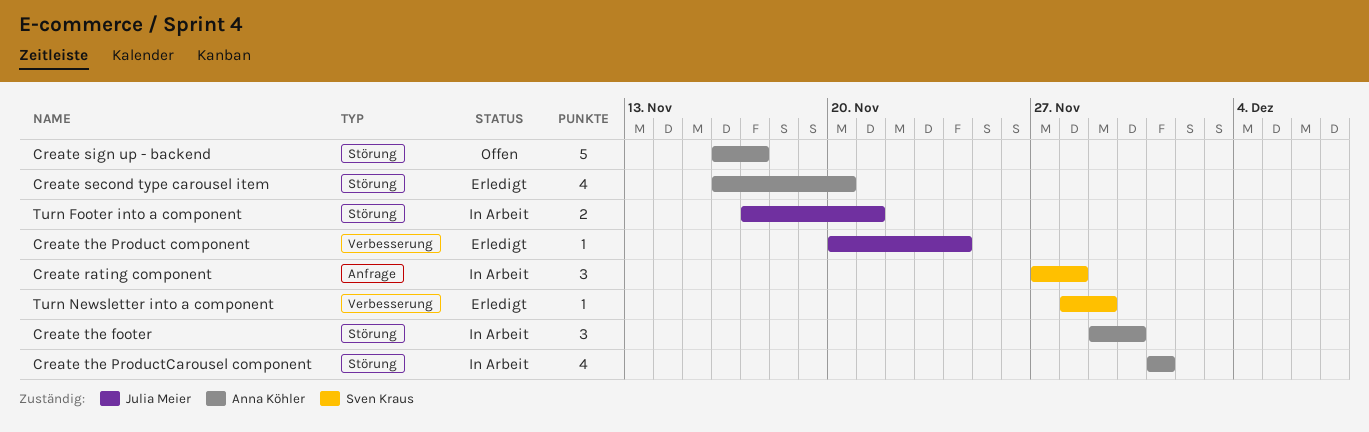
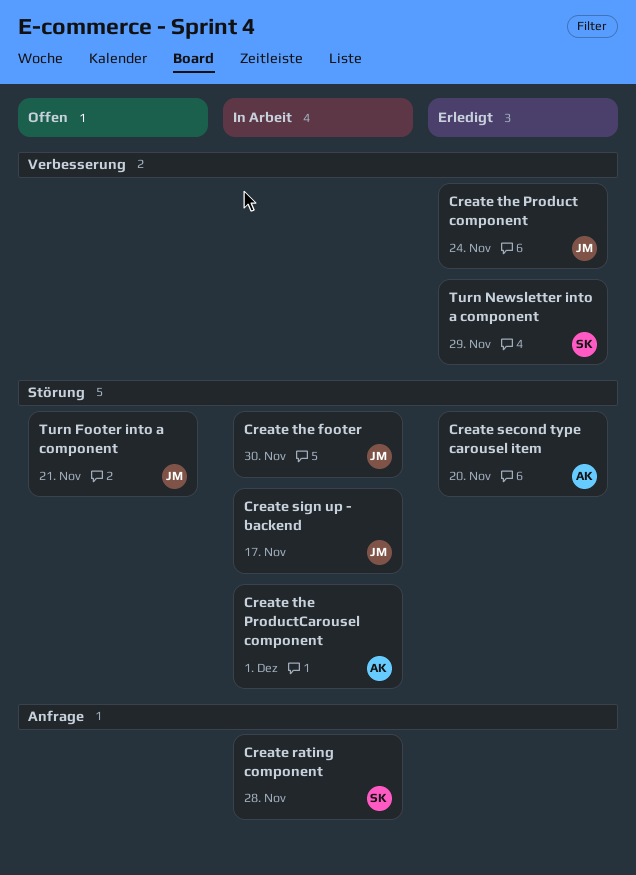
Create sign up - backend, status: Offen -> In Arbeit
Create sign up - backend, owner: Anna Köhler -> Julia Meier
Create the footer, owner: Anna Köhler -> Julia Meier
Turn Footer into a component, status: In Arbeit -> Offen

